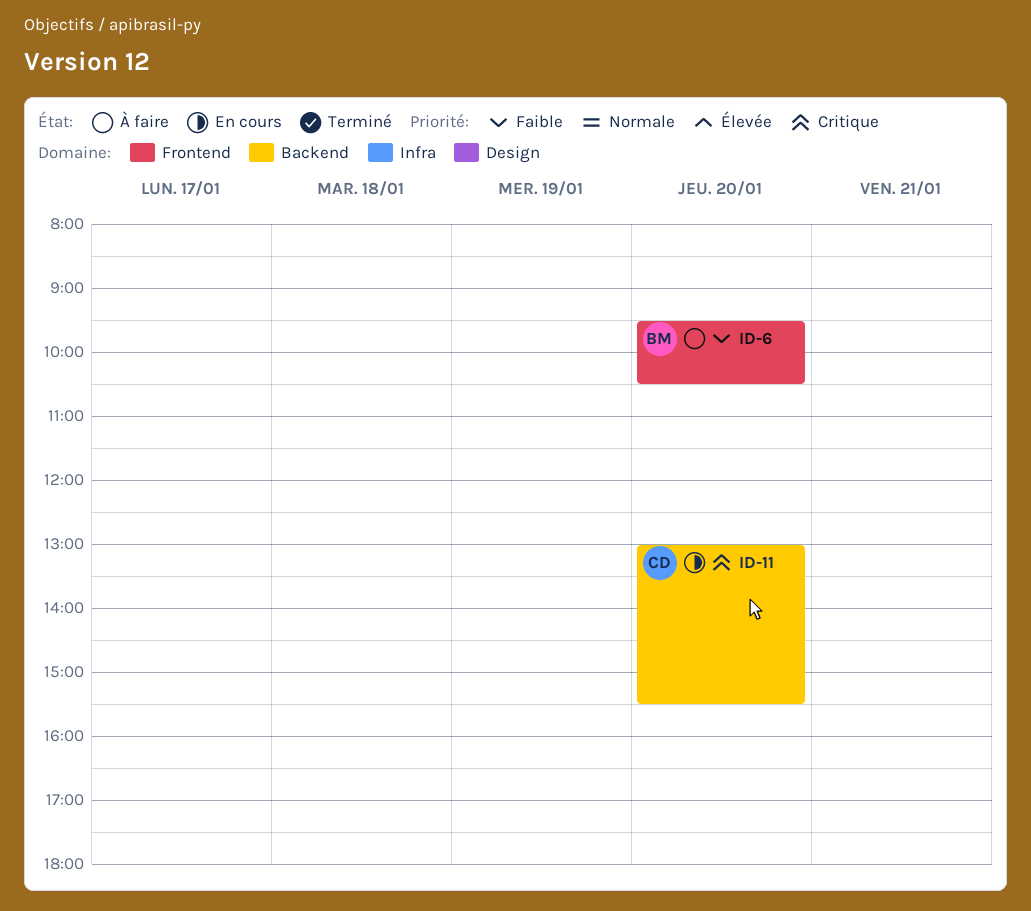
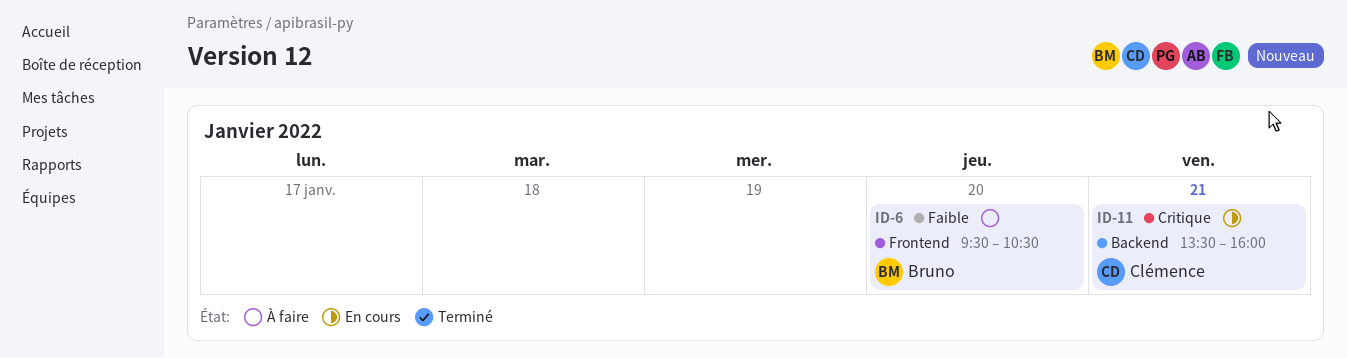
ID-11, day: Jan 20 -> Jan 21
ID-11, begins: 13:00 -> 13:30
ID-11, ends: 15:30 -> 16:00

